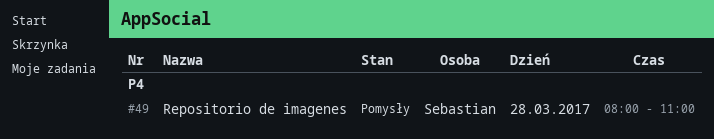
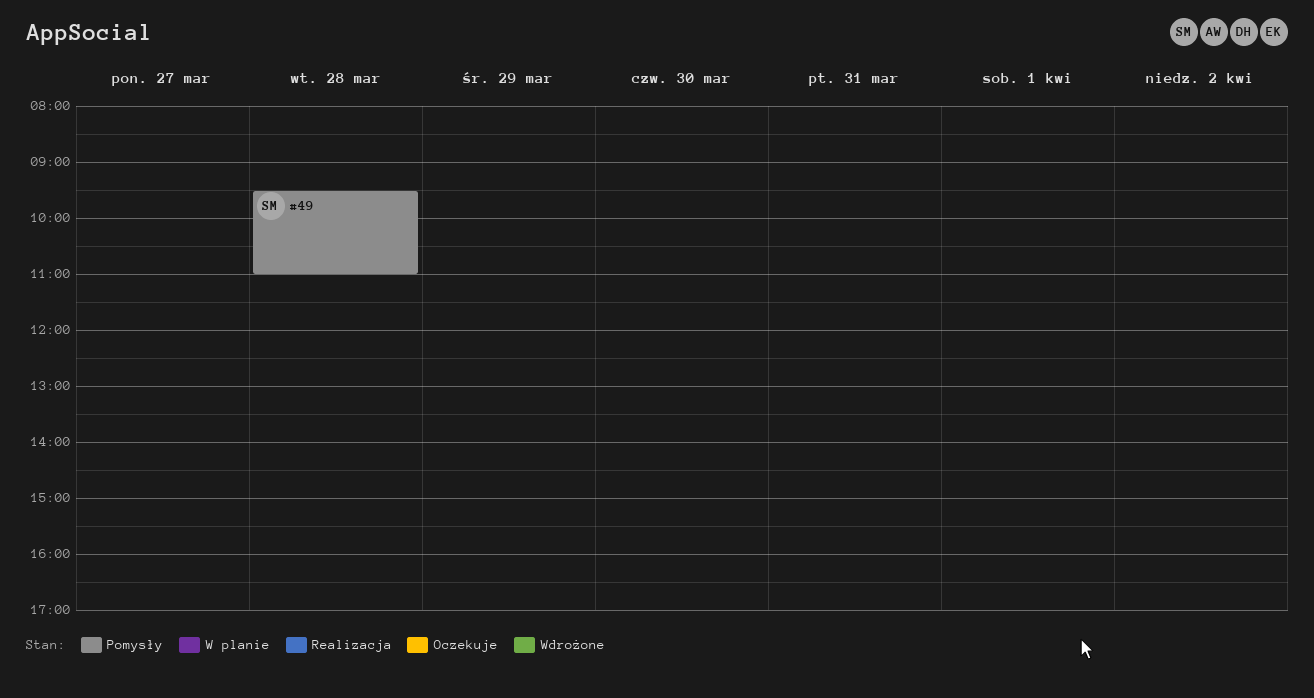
#49, begins: 08:00 -> 09:30

